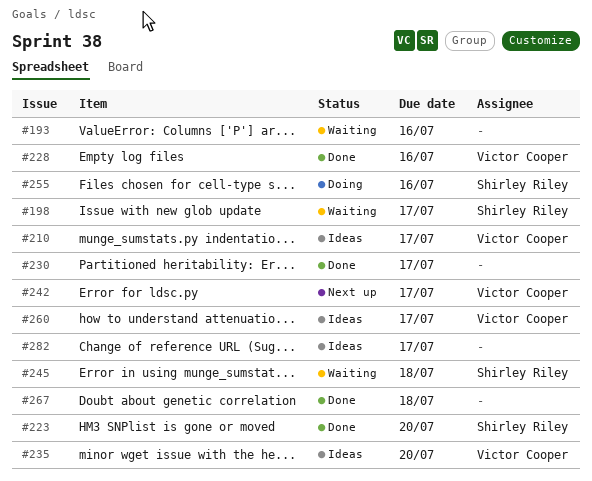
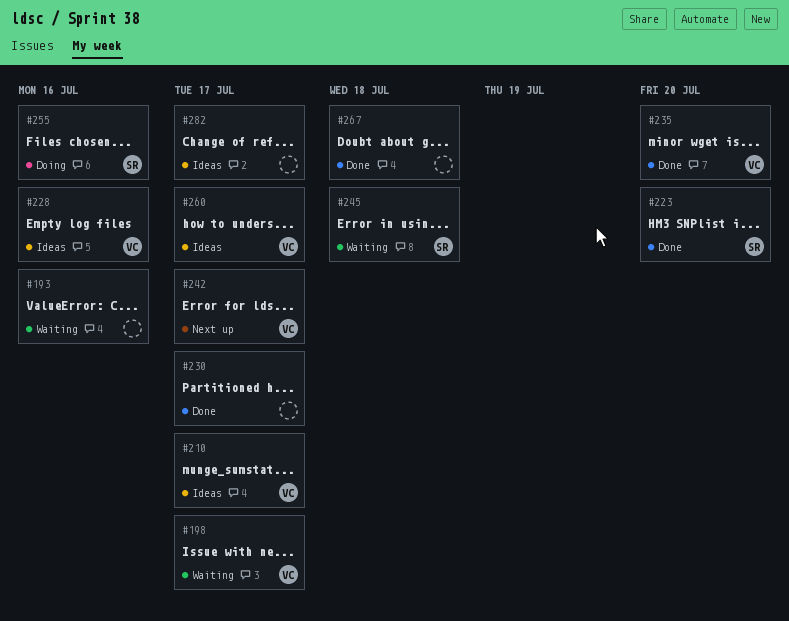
#198, owner: Shirley Riley -> Victor Cooper
#228, status: Done -> Ideas
#235, status: Ideas -> Done

